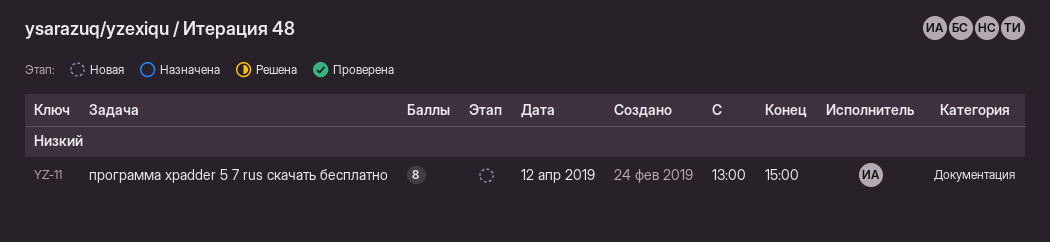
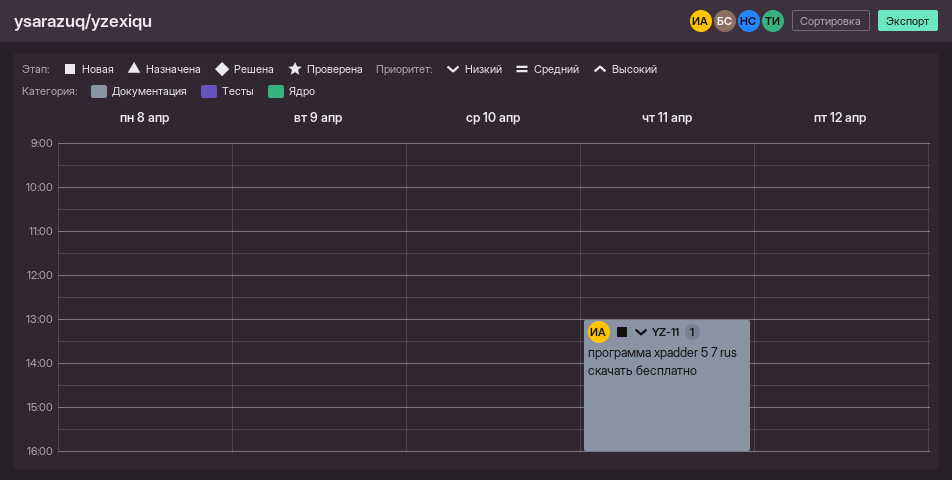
YZ-11, estimate: 8 -> 1
YZ-11, day: Apr 12 -> Apr 11
YZ-11, ends: 15:00 -> 16:00

